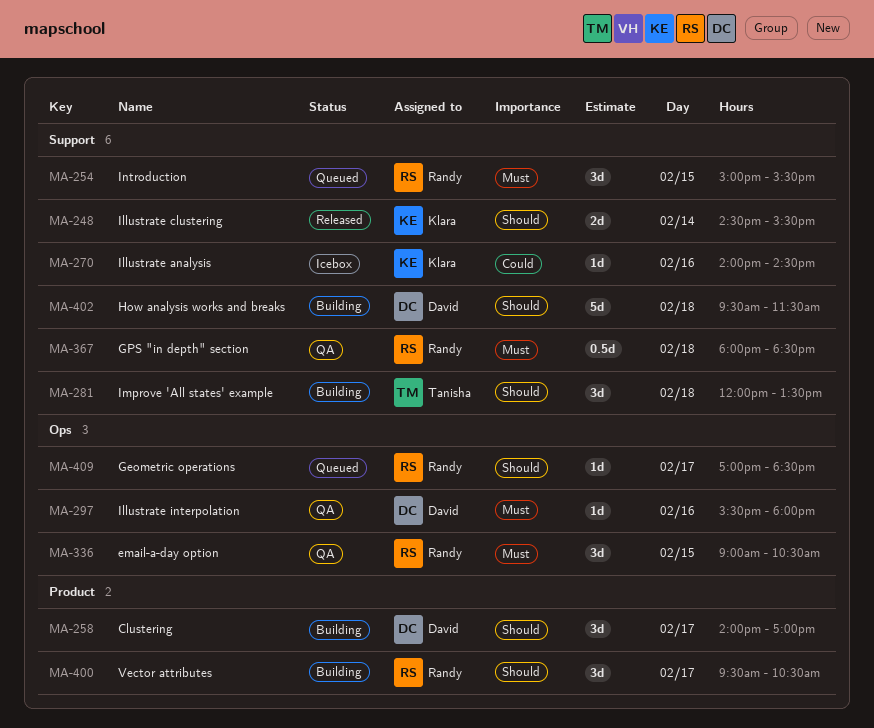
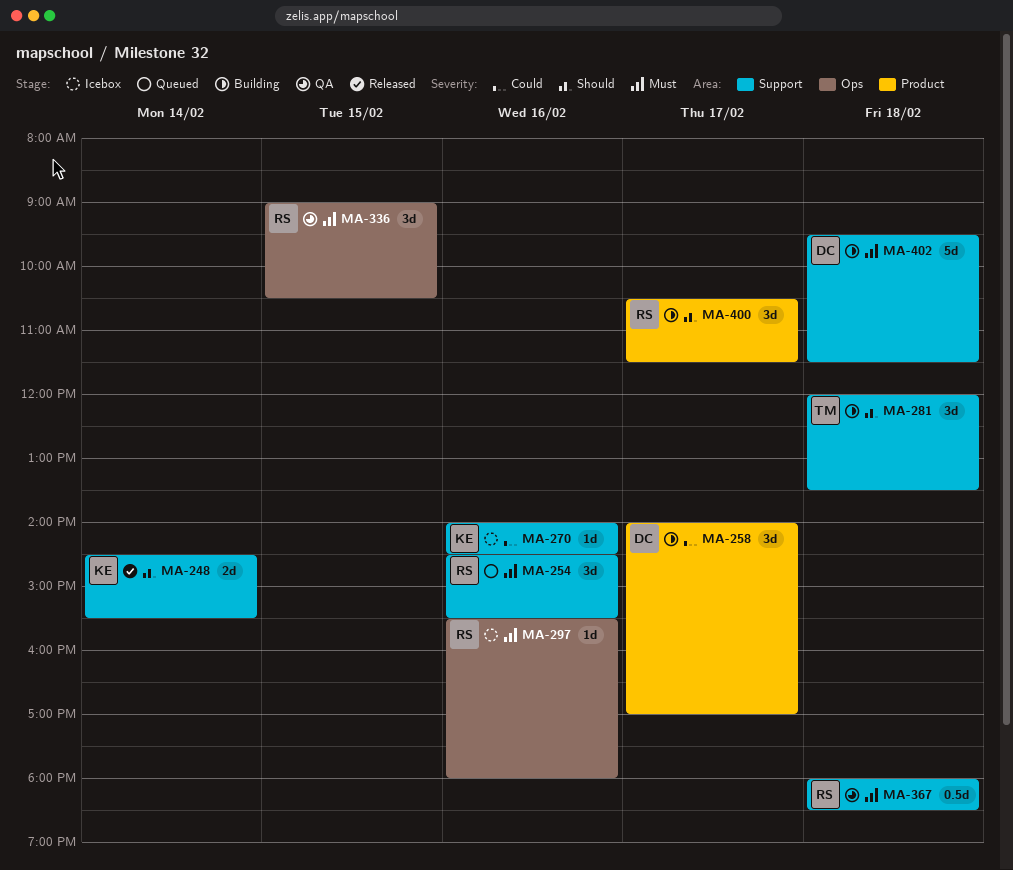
MA-254, day: Feb 15 -> Feb 16
MA-254, begins: 15:00 -> 14:30
MA-258, priority: Should -> Could
MA-297, status: QA -> Icebox
MA-297, owner: David -> Randy
MA-400, begins: 09:30 -> 10:30
MA-400, ends: 10:30 -> 11:30
MA-402, priority: Should -> Must
MA-409: present -> none

